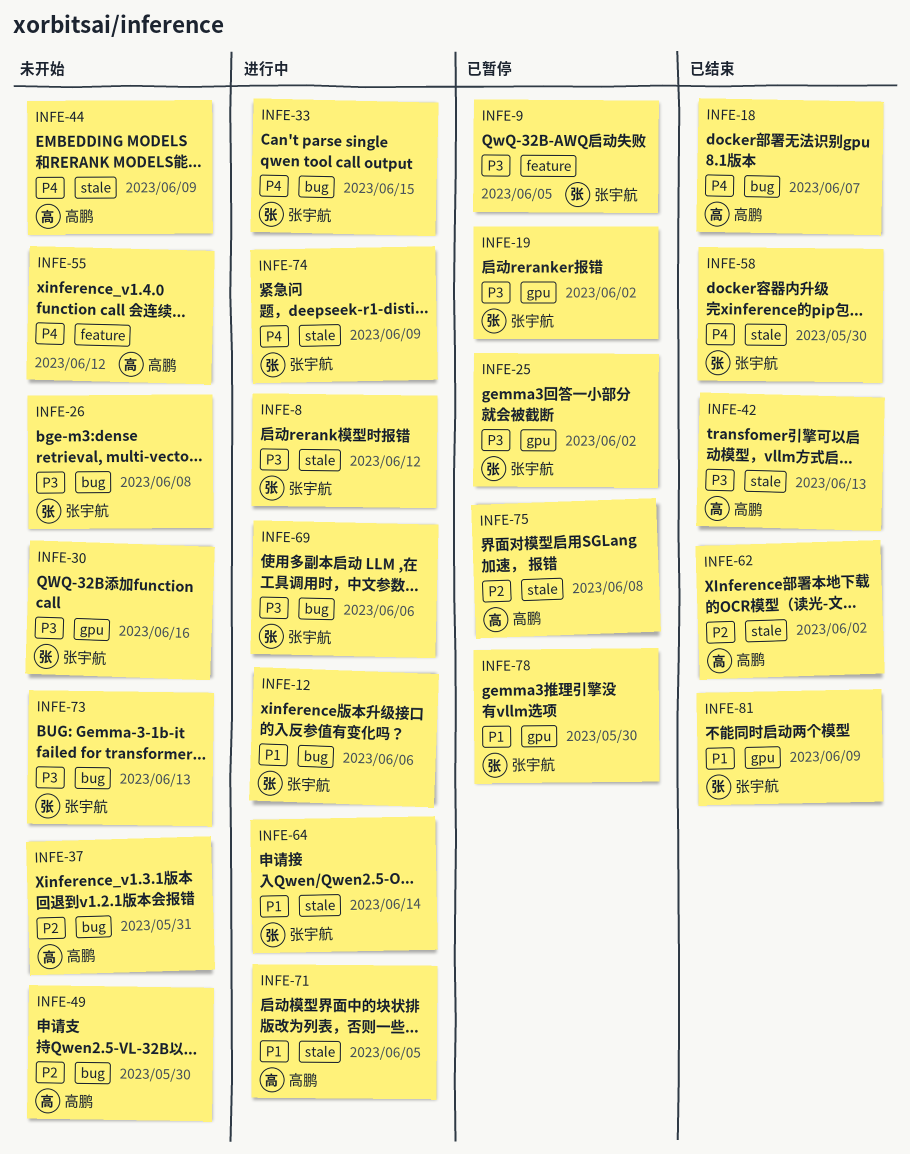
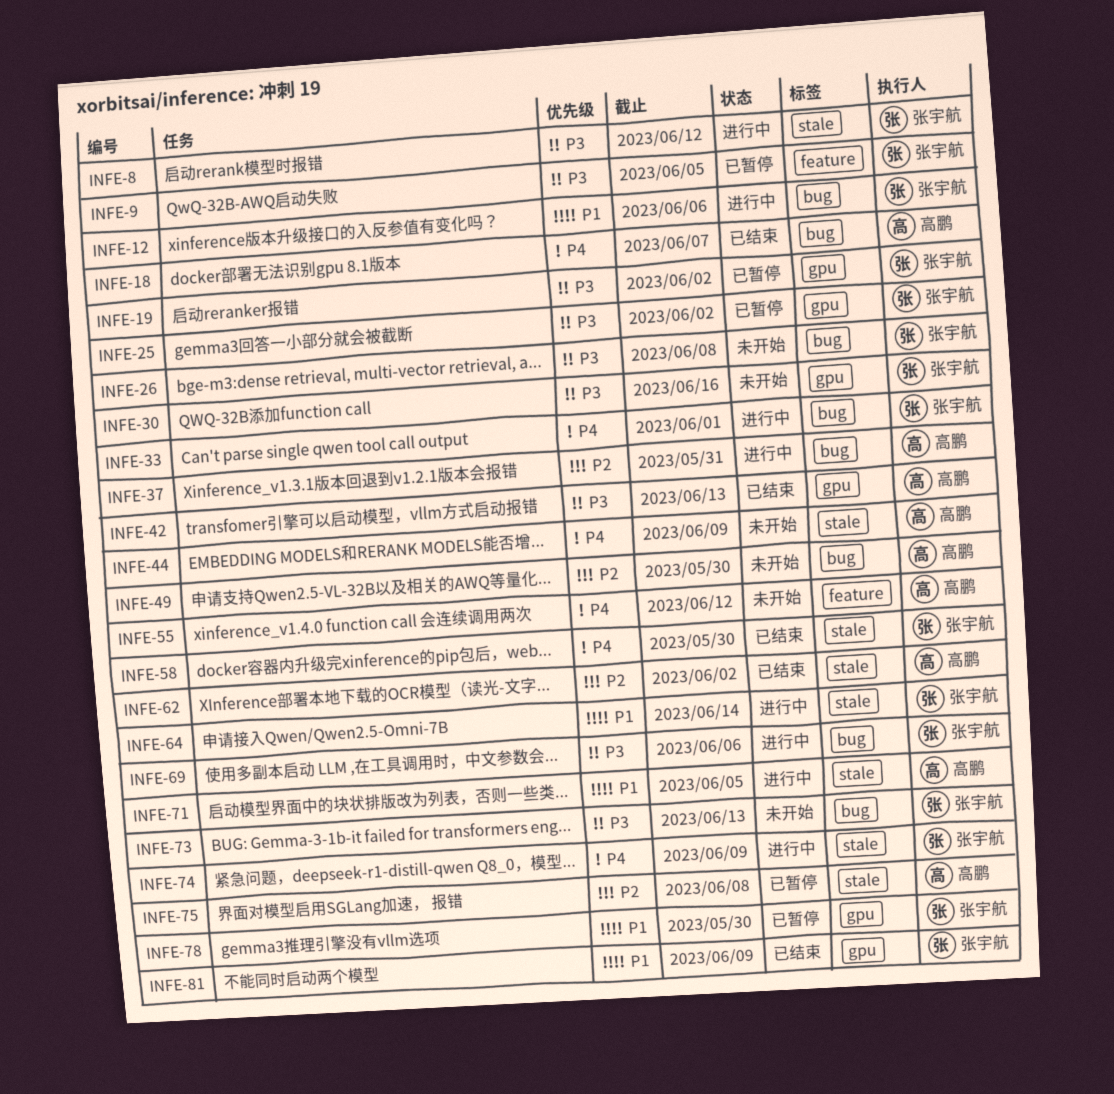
INFE-33, due: Jun 15 -> Jun 1
INFE-37, status: 未开始 -> 进行中
INFE-42, label: stale -> gpu

